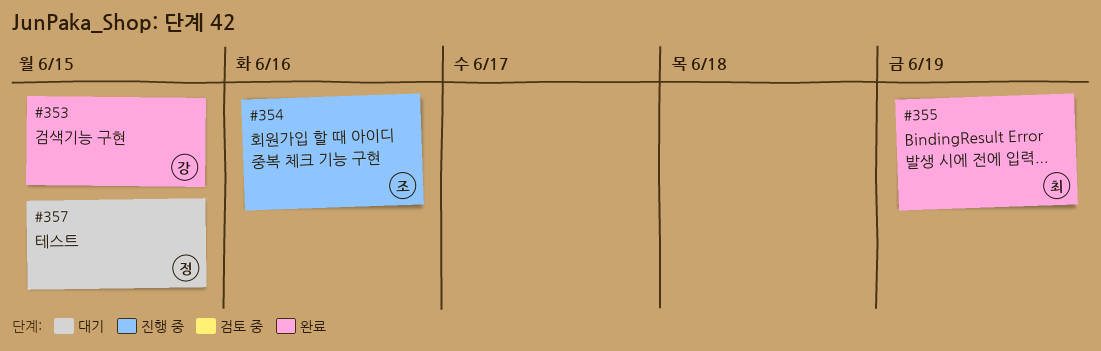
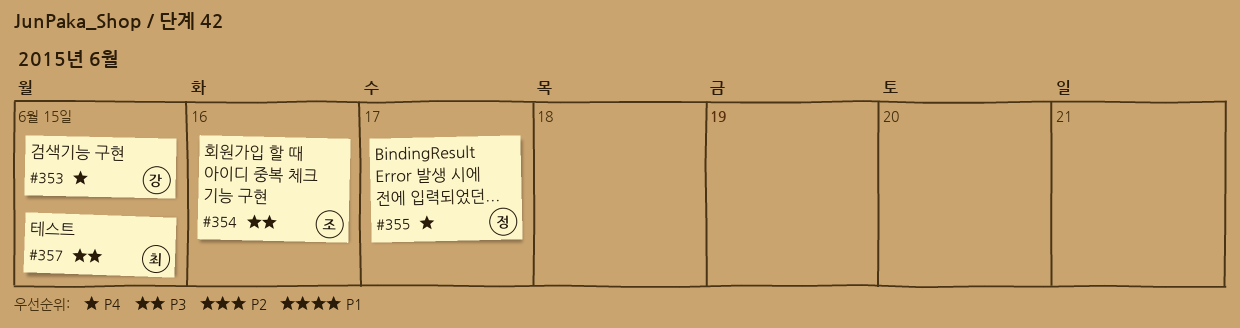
#355, owner: 최 -> 정
#355, due: Jun 19 -> Jun 17
#357, owner: 정 -> 최

